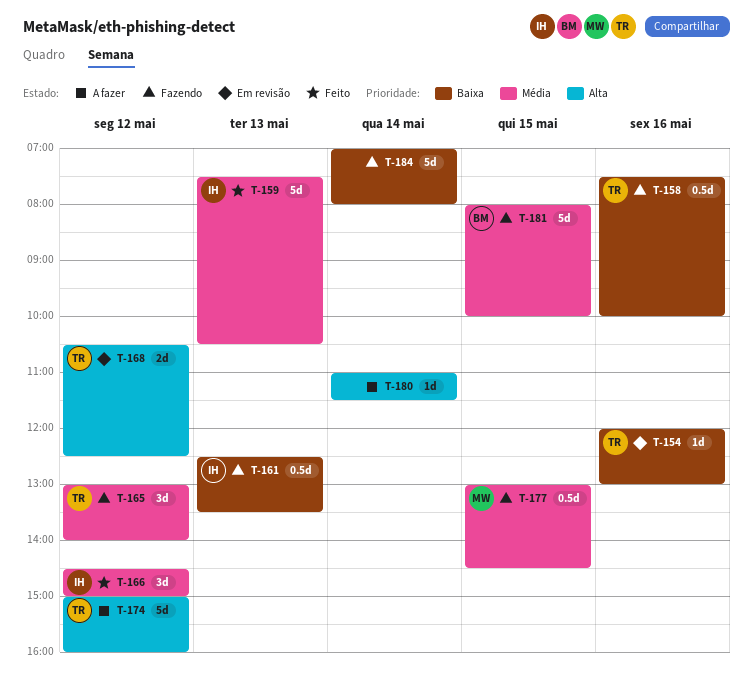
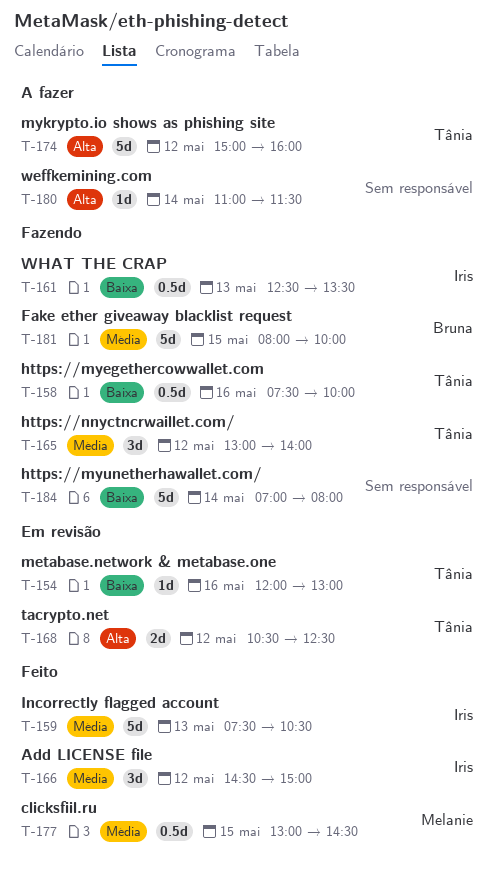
T-177, status: Fazendo -> Feito

